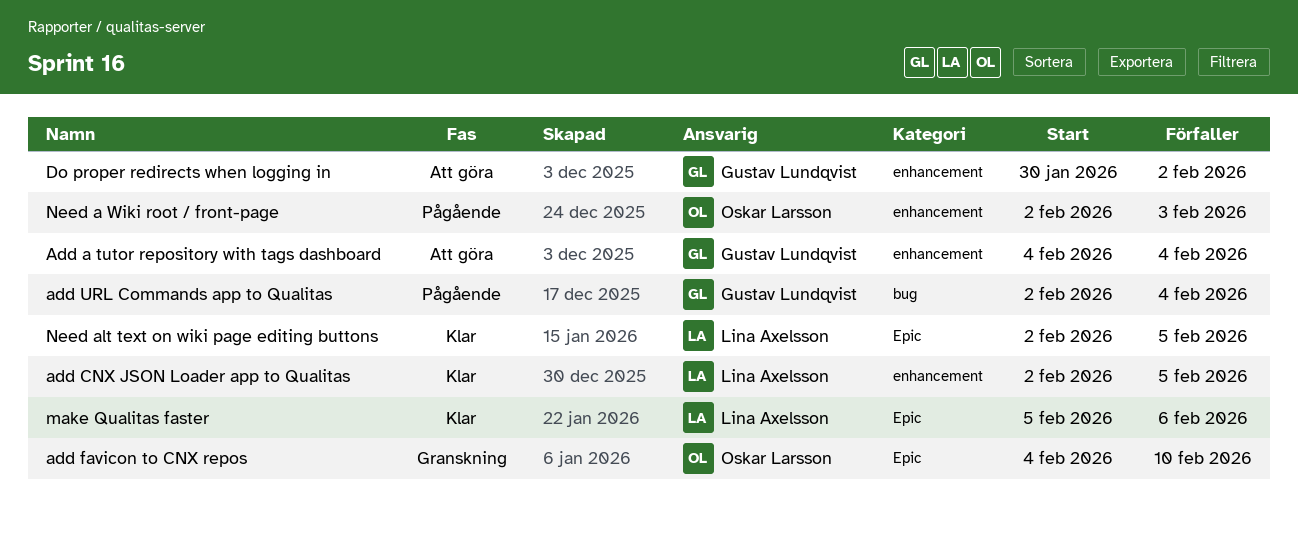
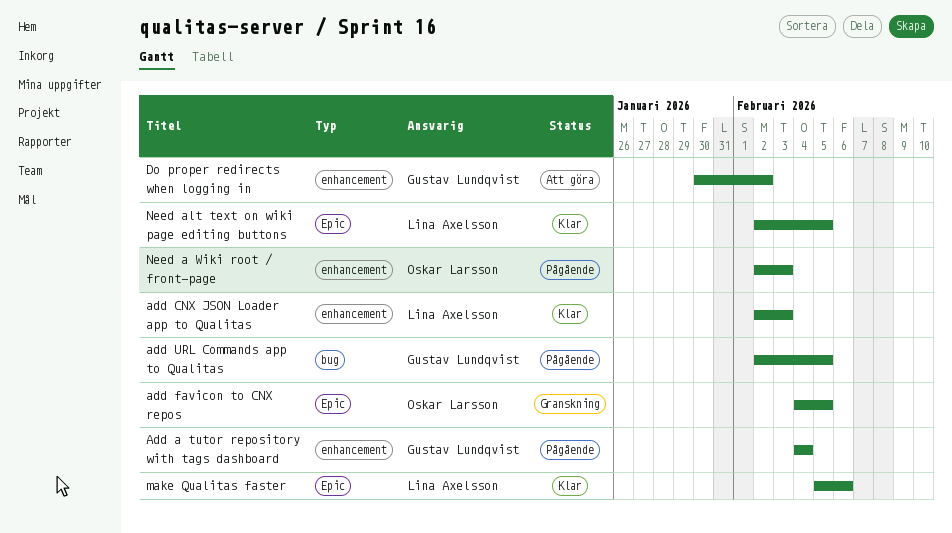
Add a tutor repository with tags dashboard, status: Att göra -> Pågående
add CNX JSON Loader app to Qualitas, due: Feb 5 -> Feb 3
add favicon to CNX repos, due: Feb 10 -> Feb 5
add URL Commands app to Qualitas, due: Feb 4 -> Feb 5

